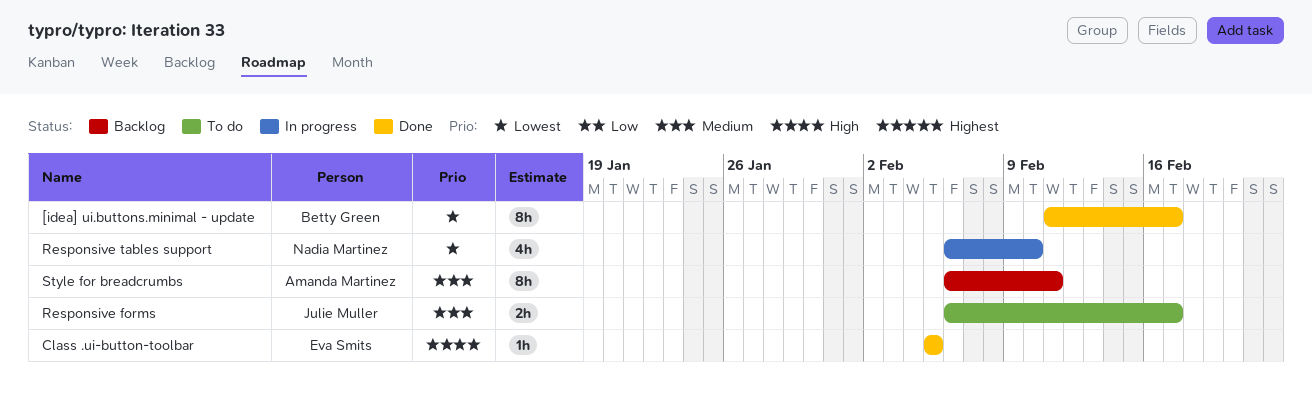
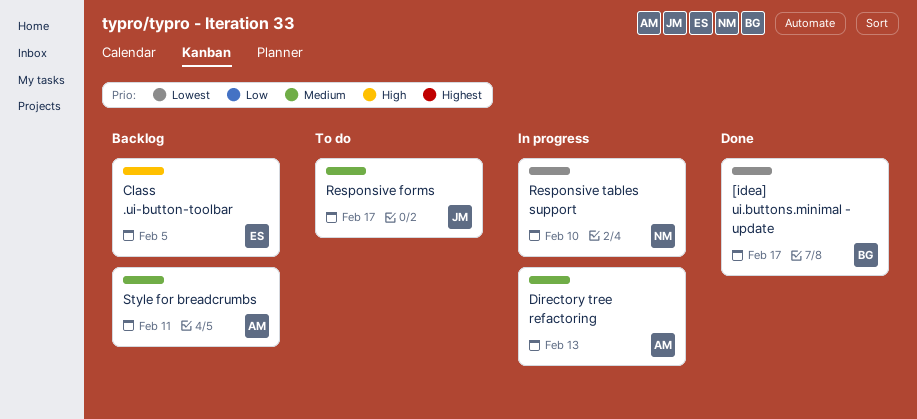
Class .ui-button-toolbar, status: Done -> Backlog
Directory tree refactoring: none -> present

